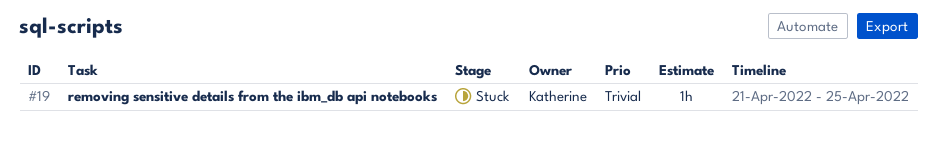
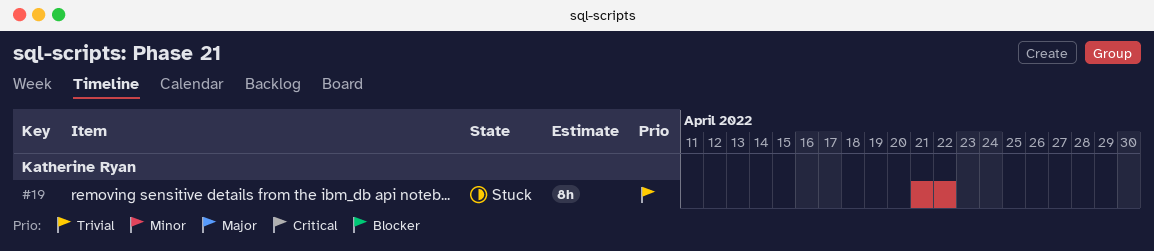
#19, estimate: 1h -> 8h
#19, due: Apr 25 -> Apr 22

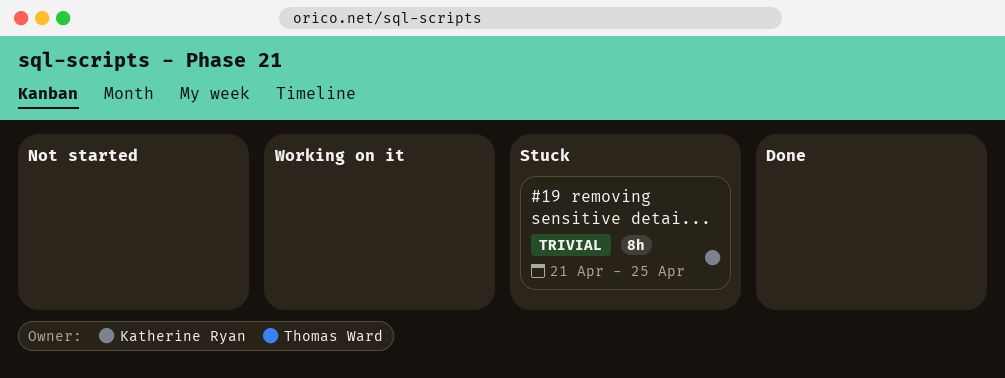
#19, due: Apr 22 -> Apr 25

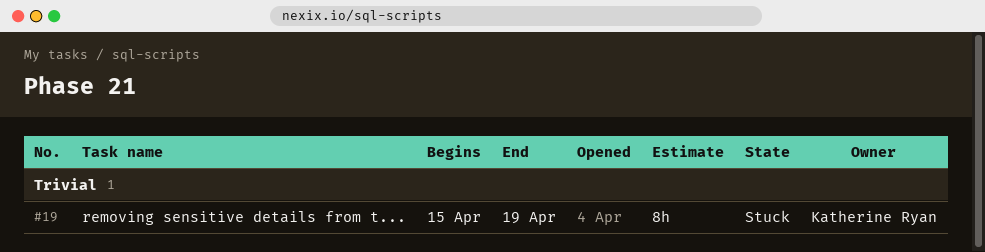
#19, start: Apr 21 -> Apr 15
#19, due: Apr 25 -> Apr 19

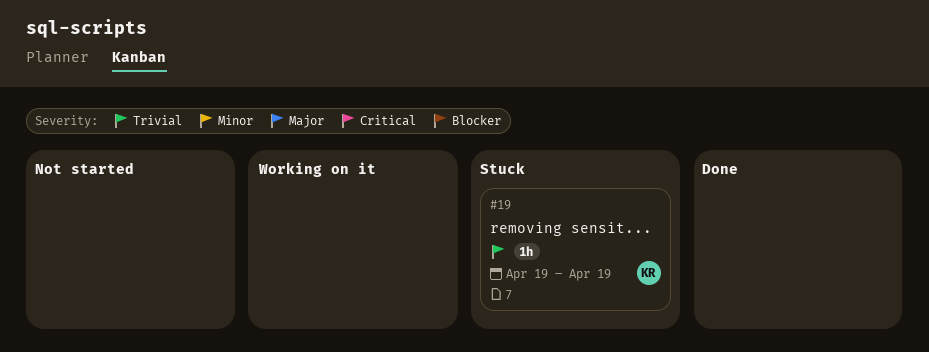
#19, estimate: 8h -> 1h
#19, start: Apr 15 -> Apr 19

